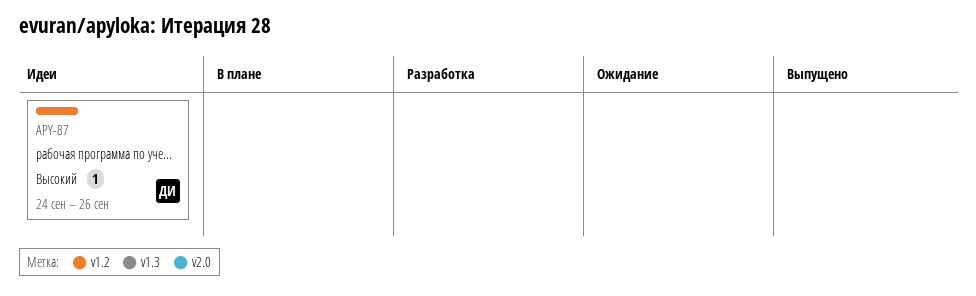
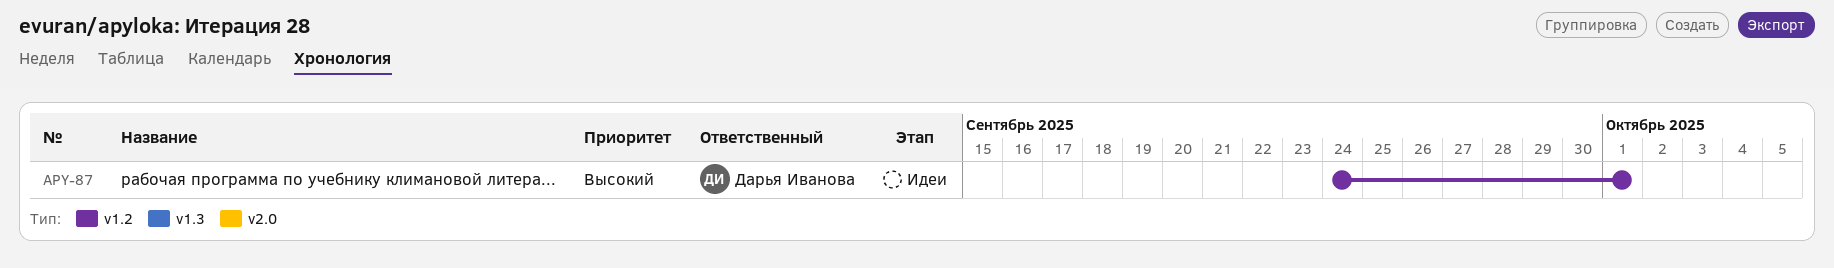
APY-87, due: Sep 26 -> Oct 1

